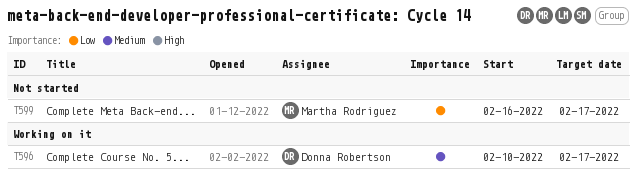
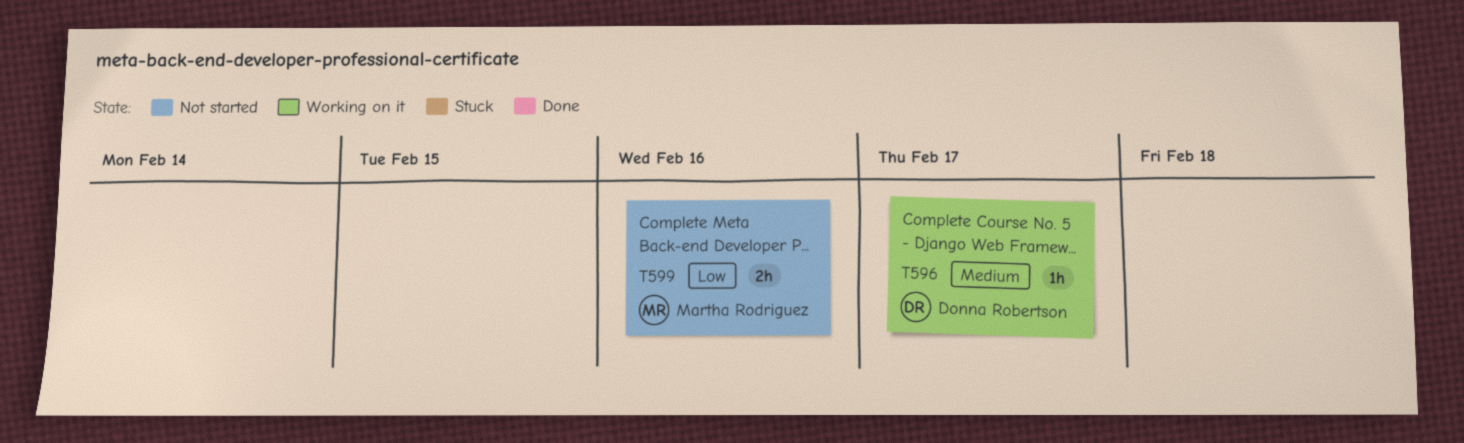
T599, due: Feb 17 -> Feb 16

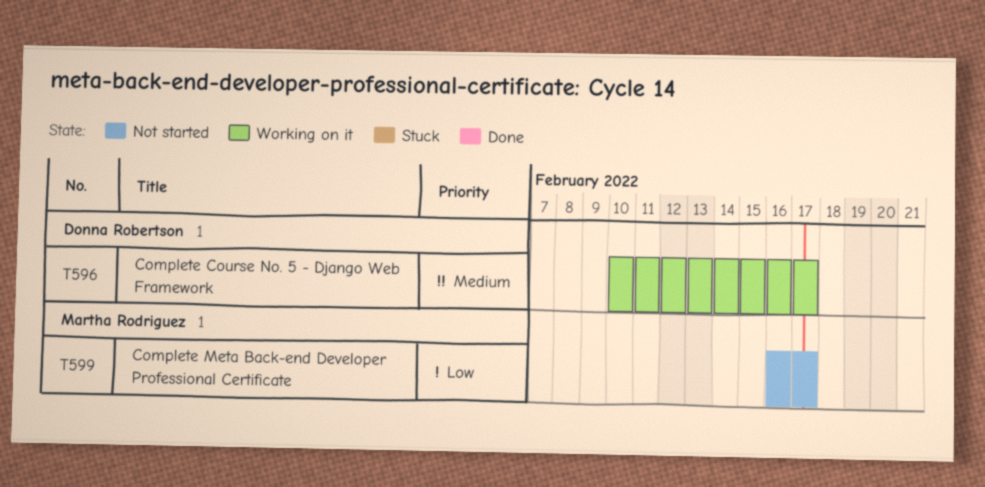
T599, due: Feb 16 -> Feb 17

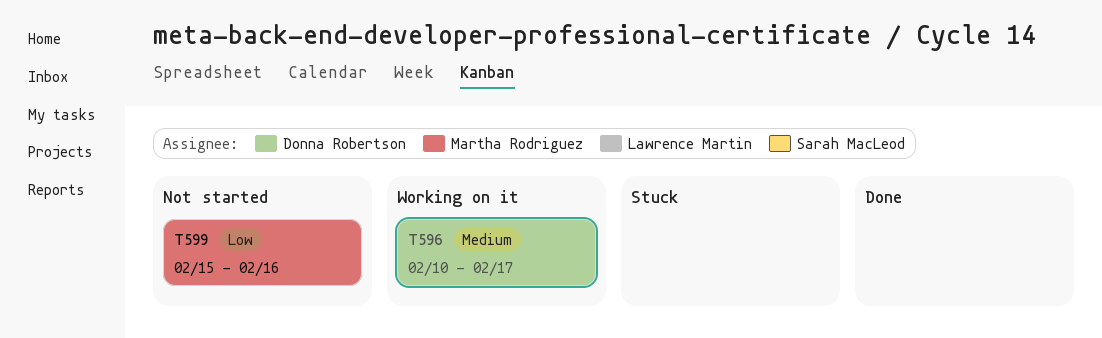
T599, start: Feb 16 -> Feb 15
T599, due: Feb 17 -> Feb 16

